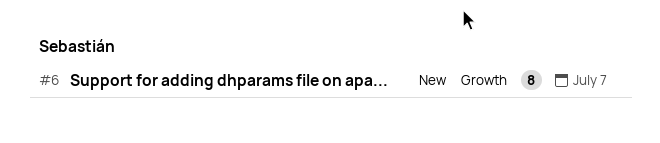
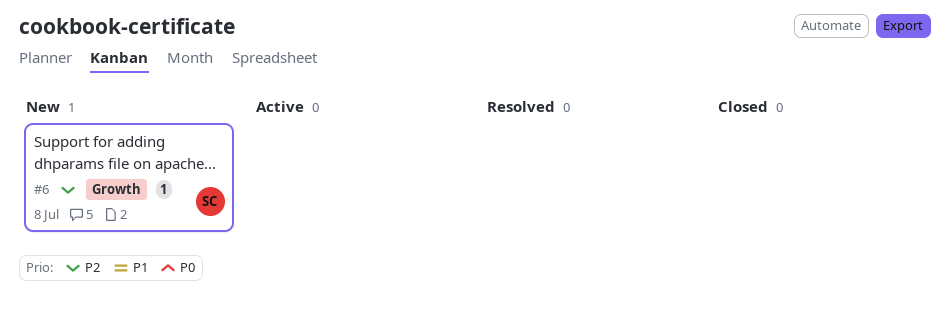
#6, estimate: 8 -> 1
#6, due: Jul 7 -> Jul 8

